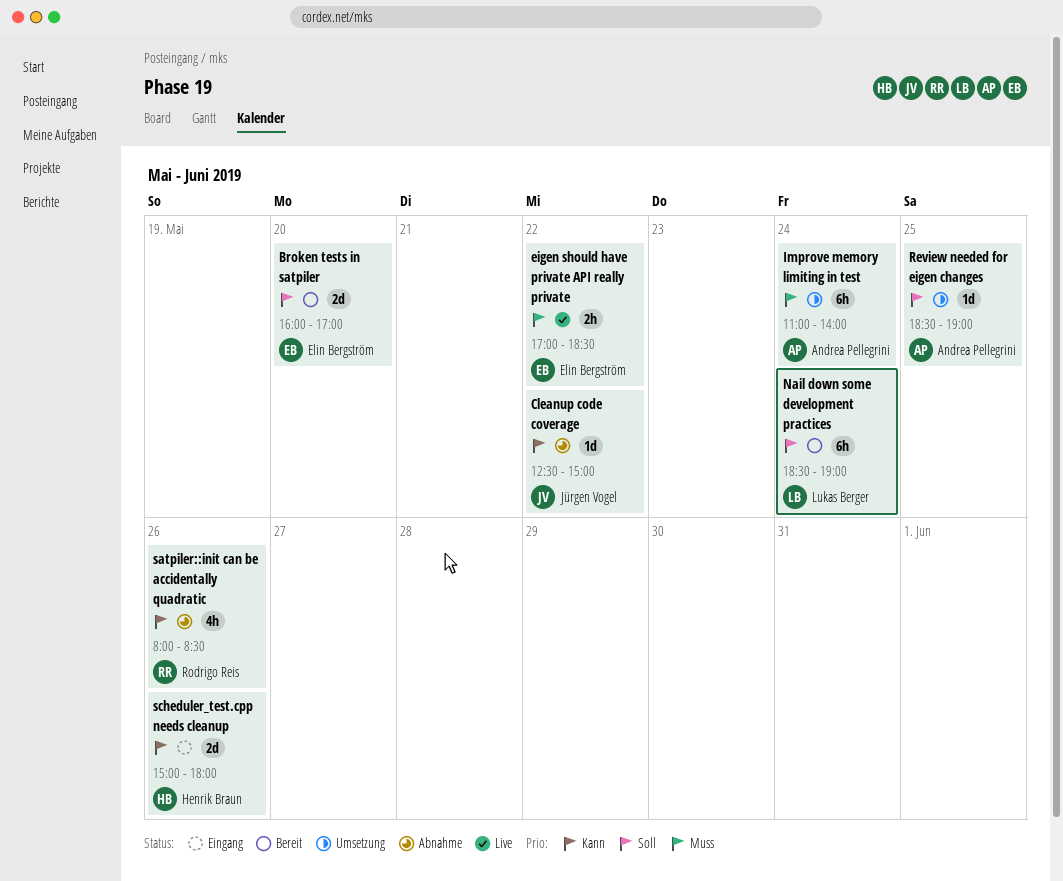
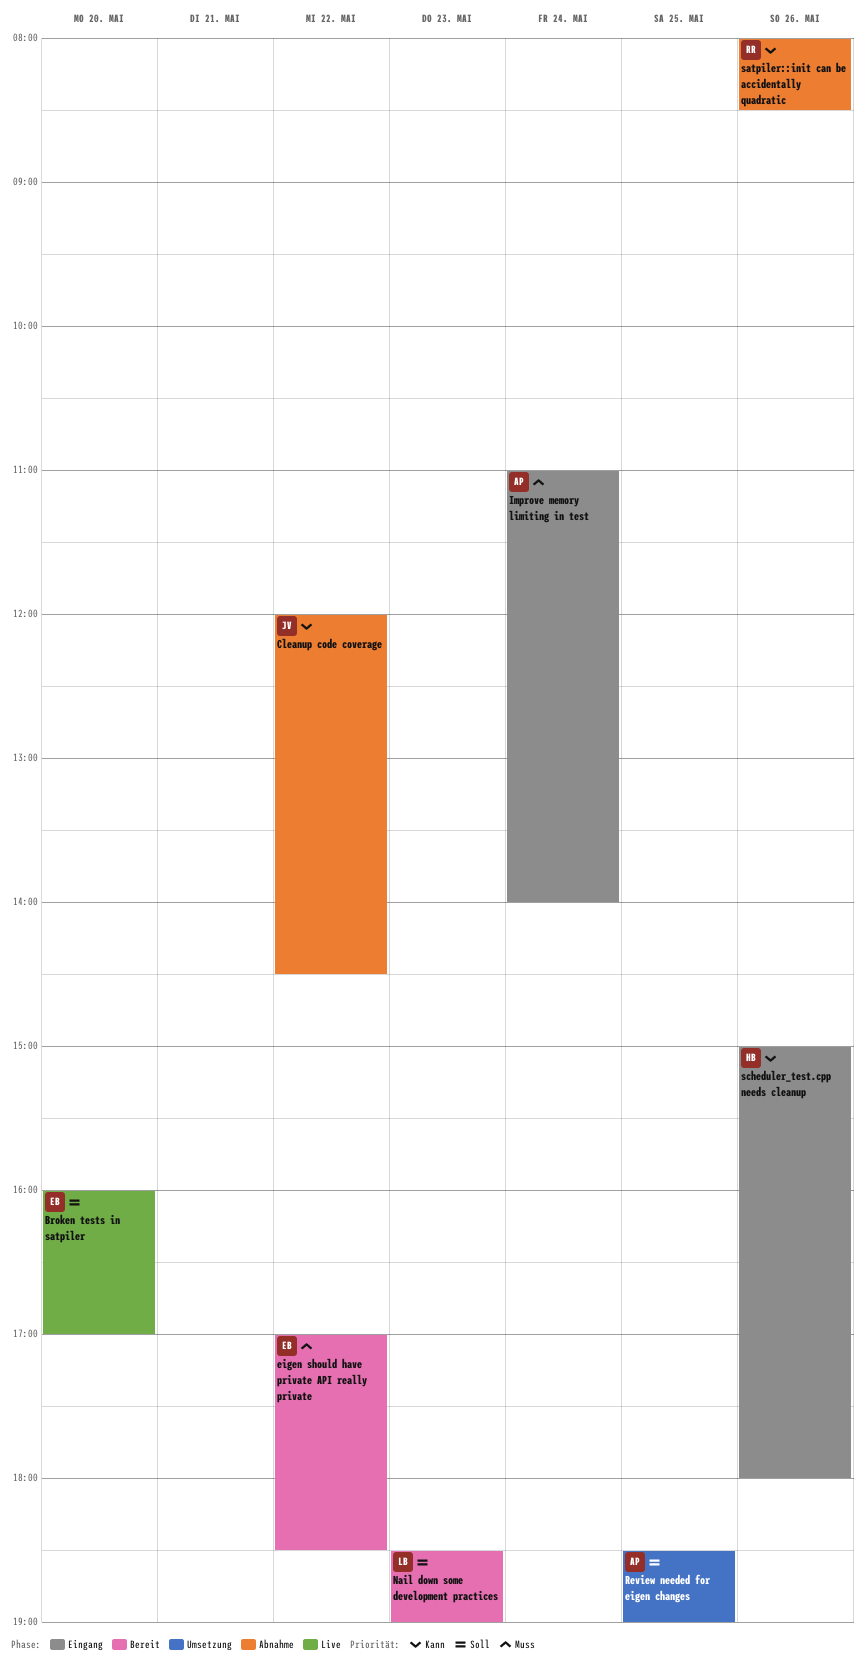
Broken tests in satpiler, status: Bereit -> Live
Cleanup code coverage, begins: 12:30 -> 12:00
Cleanup code coverage, ends: 15:00 -> 14:30
eigen should have private API really private, status: Live -> Bereit
Improve memory limiting in test, status: Umsetzung -> Eingang
Nail down some development practices, day: May 24 -> May 23

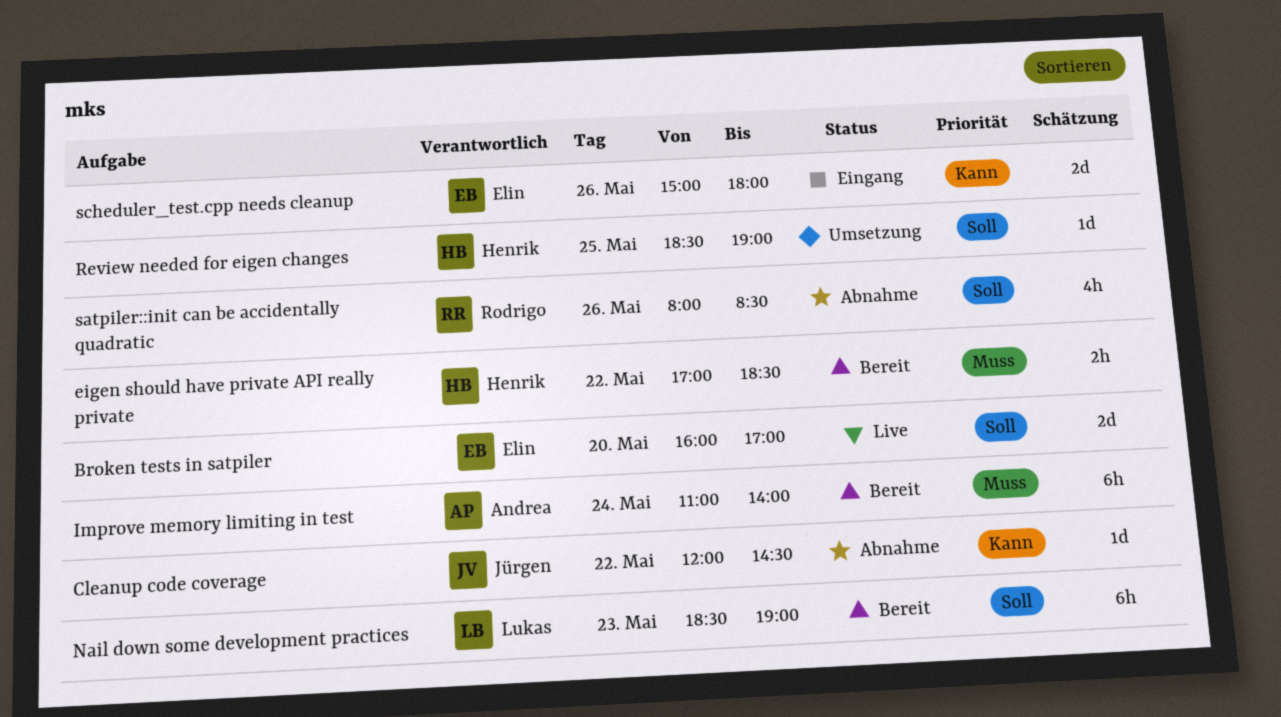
eigen should have private API really private, owner: Elin -> Henrik
Improve memory limiting in test, status: Eingang -> Bereit
Review needed for eigen changes, owner: Andrea -> Henrik
satpiler::init can be accidentally quadratic, priority: Kann -> Soll
scheduler_test.cpp needs cleanup, owner: Henrik -> Elin

